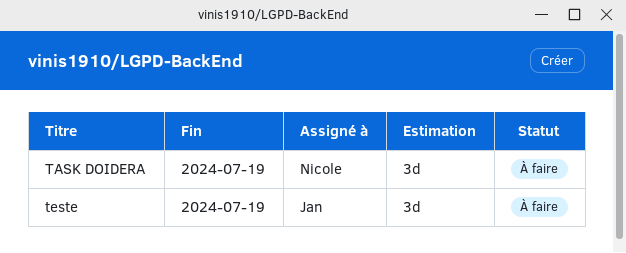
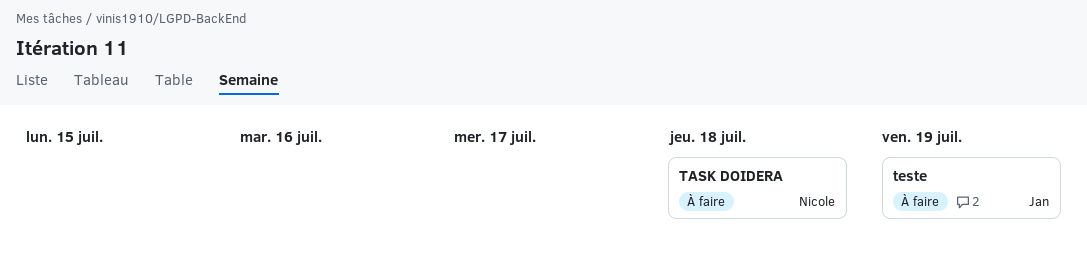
TASK DOIDERA, due: Jul 19 -> Jul 18

